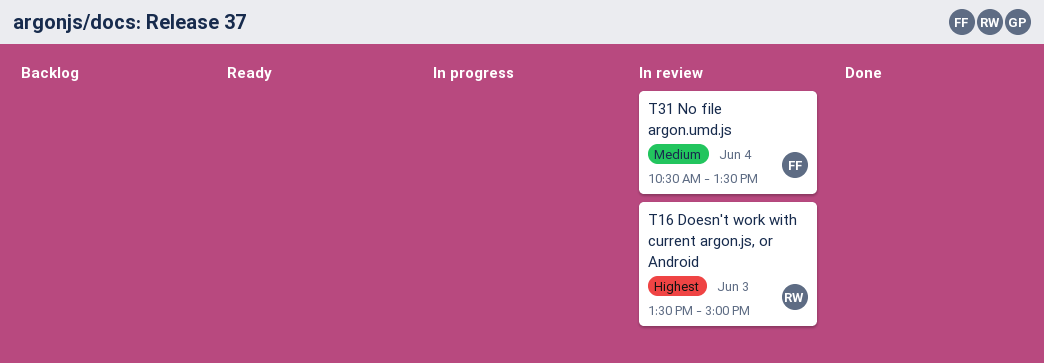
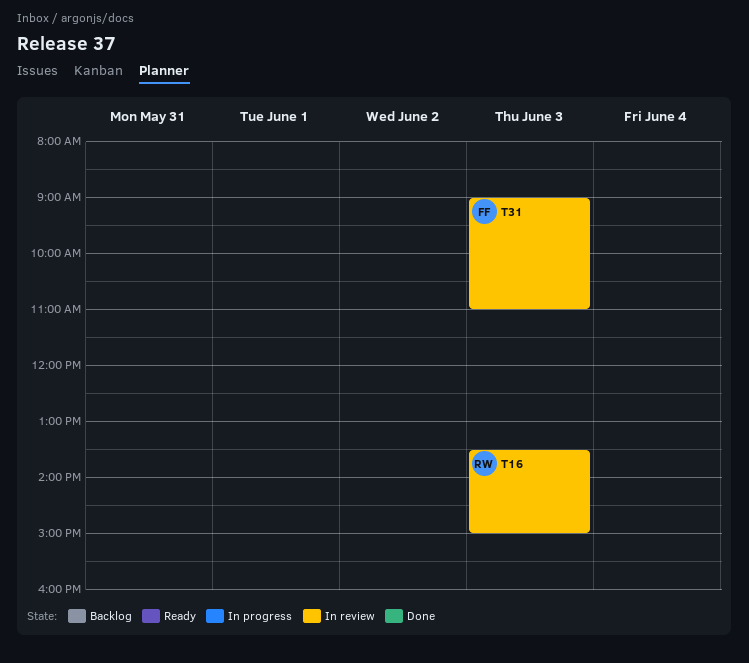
T31, day: Jun 4 -> Jun 3
T31, begins: 10:30 -> 09:00
T31, ends: 13:30 -> 11:00

